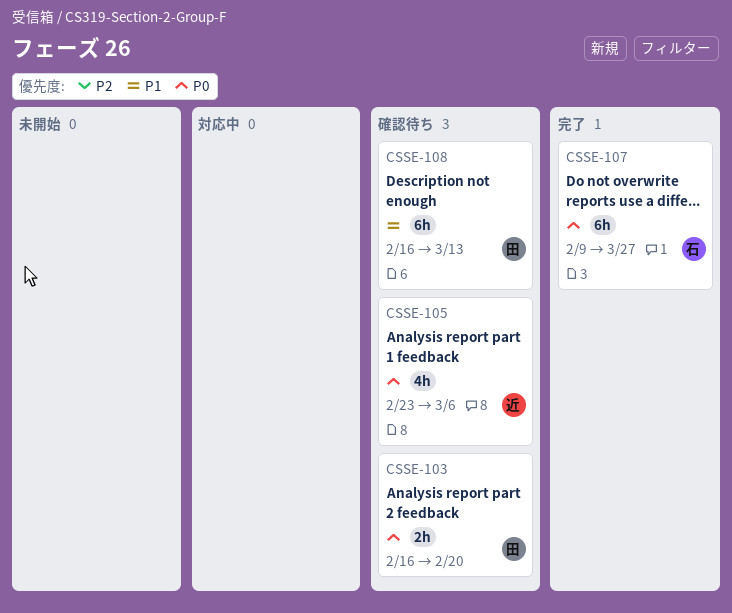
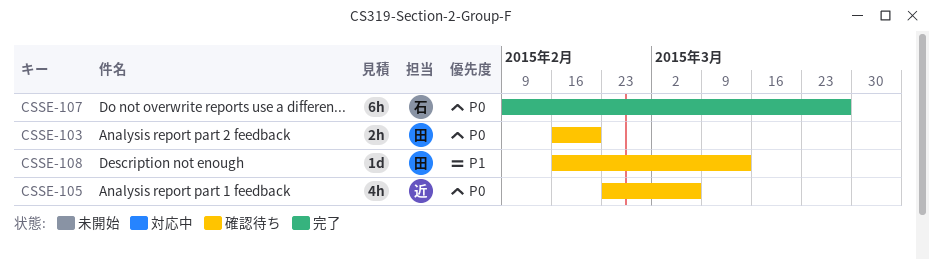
CSSE-108, estimate: 6h -> 1d

